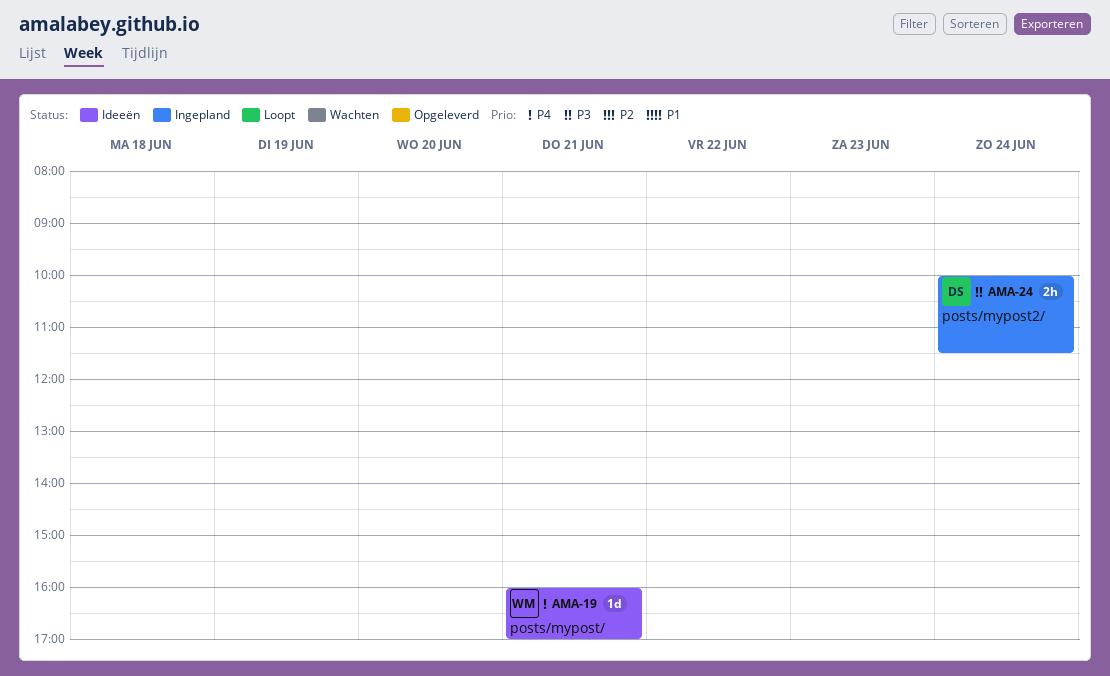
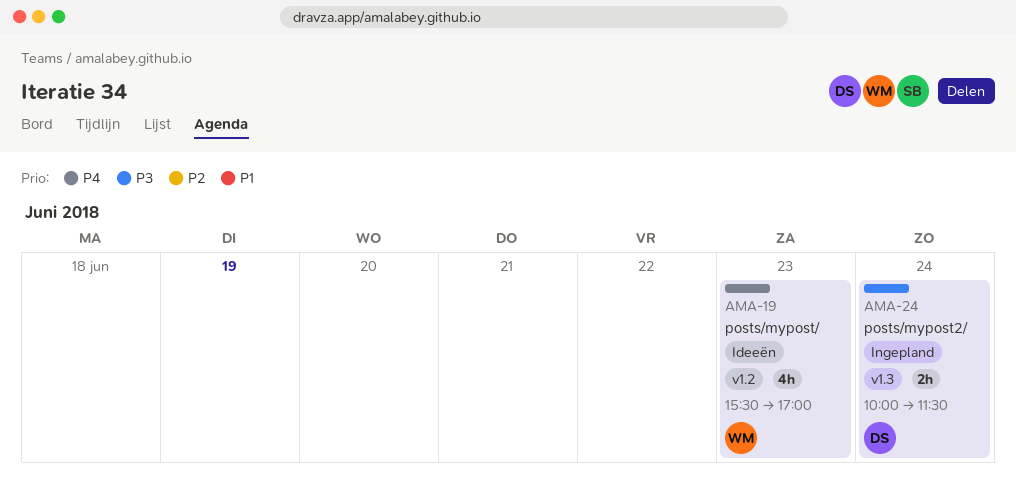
AMA-19, estimate: 1d -> 4h
AMA-19, day: Jun 21 -> Jun 23
AMA-19, begins: 16:00 -> 15:30

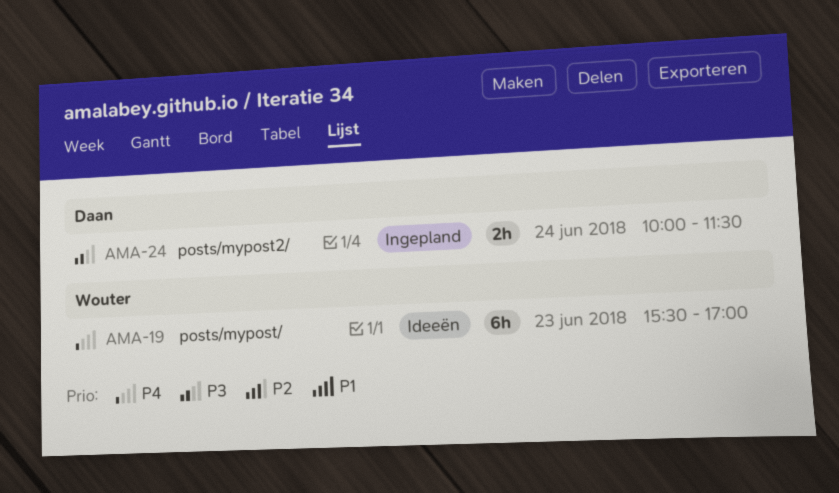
AMA-19, estimate: 4h -> 6h

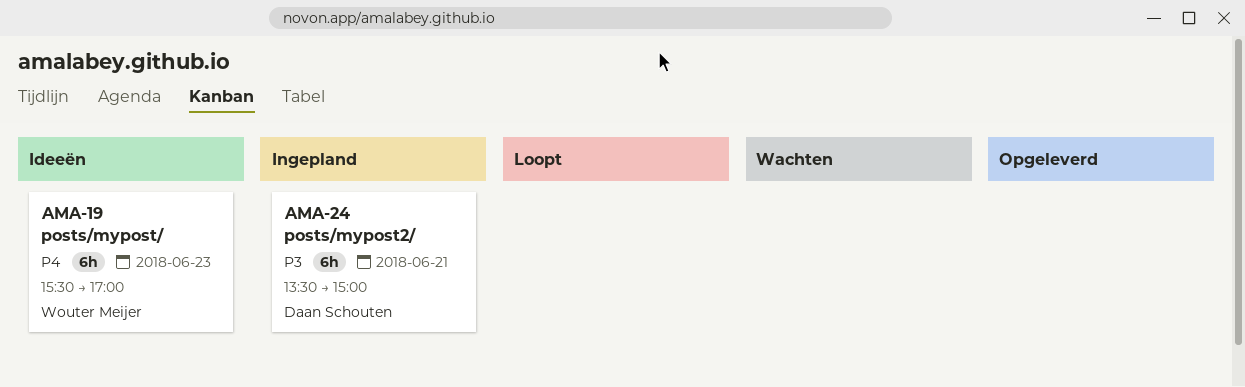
AMA-24, estimate: 2h -> 6h
AMA-24, day: Jun 24 -> Jun 21
AMA-24, begins: 10:00 -> 13:30
AMA-24, ends: 11:30 -> 15:00

